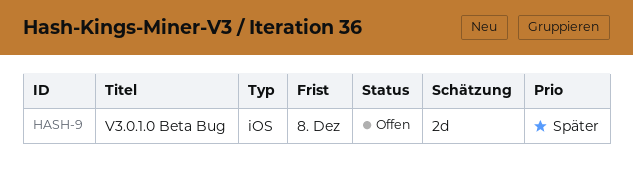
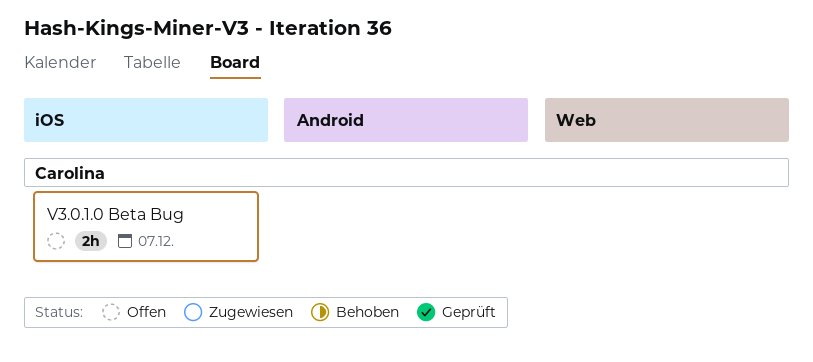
V3.0.1.0 Beta Bug, estimate: 2d -> 2h
V3.0.1.0 Beta Bug, due: Dec 8 -> Dec 7

